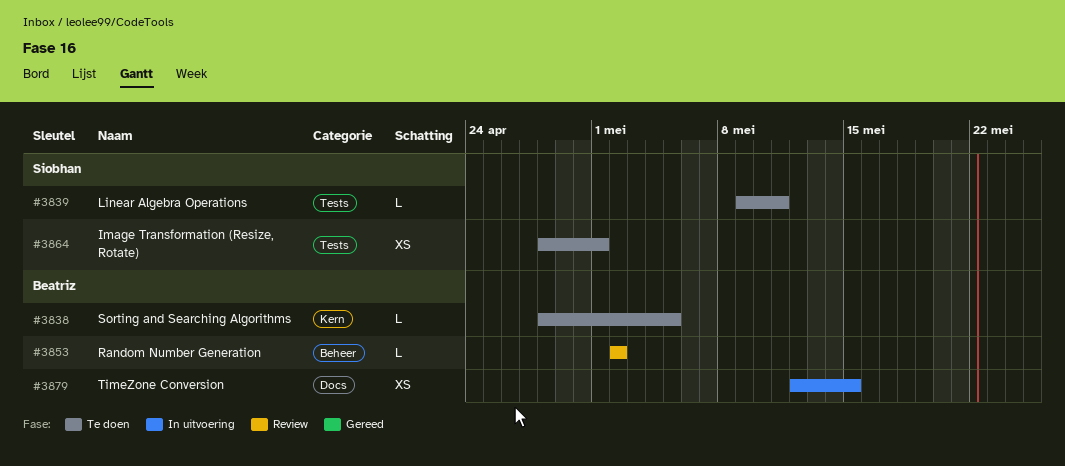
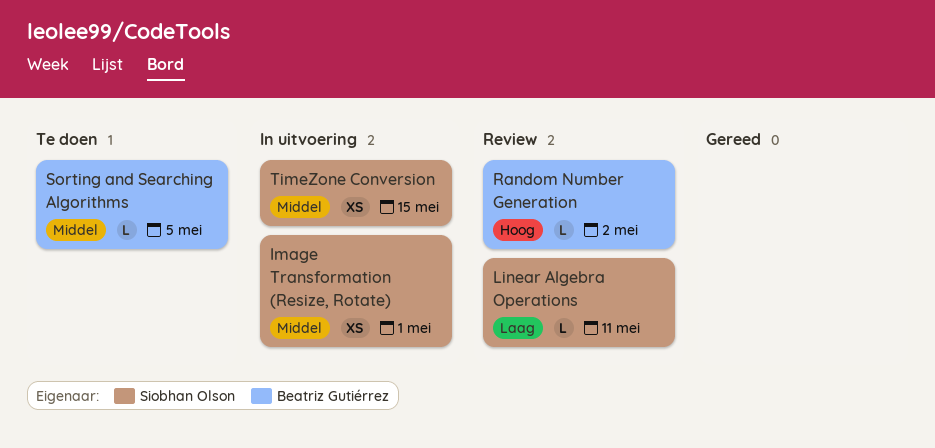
Image Transformation (Resize, Rotate), status: Te doen -> In uitvoering
Linear Algebra Operations, status: Te doen -> Review
TimeZone Conversion, owner: Beatriz Gutiérrez -> Siobhan Olson

